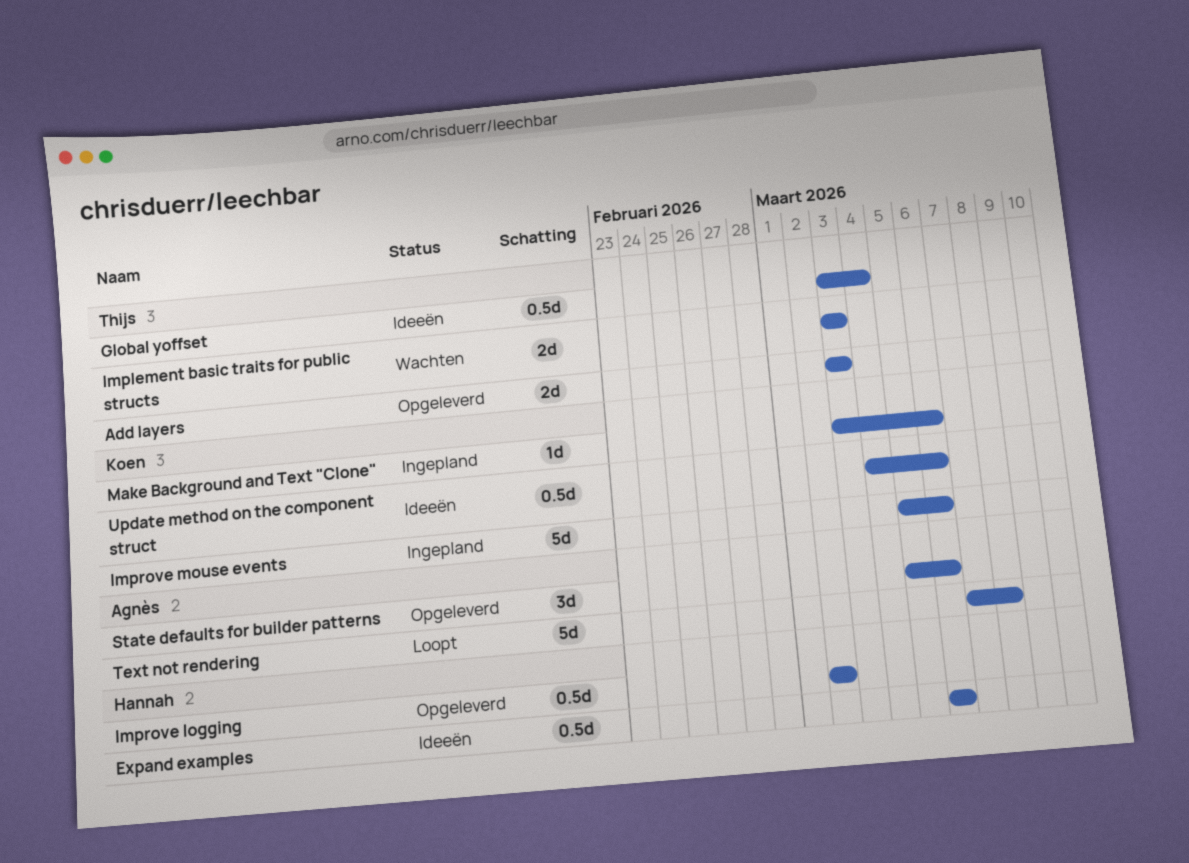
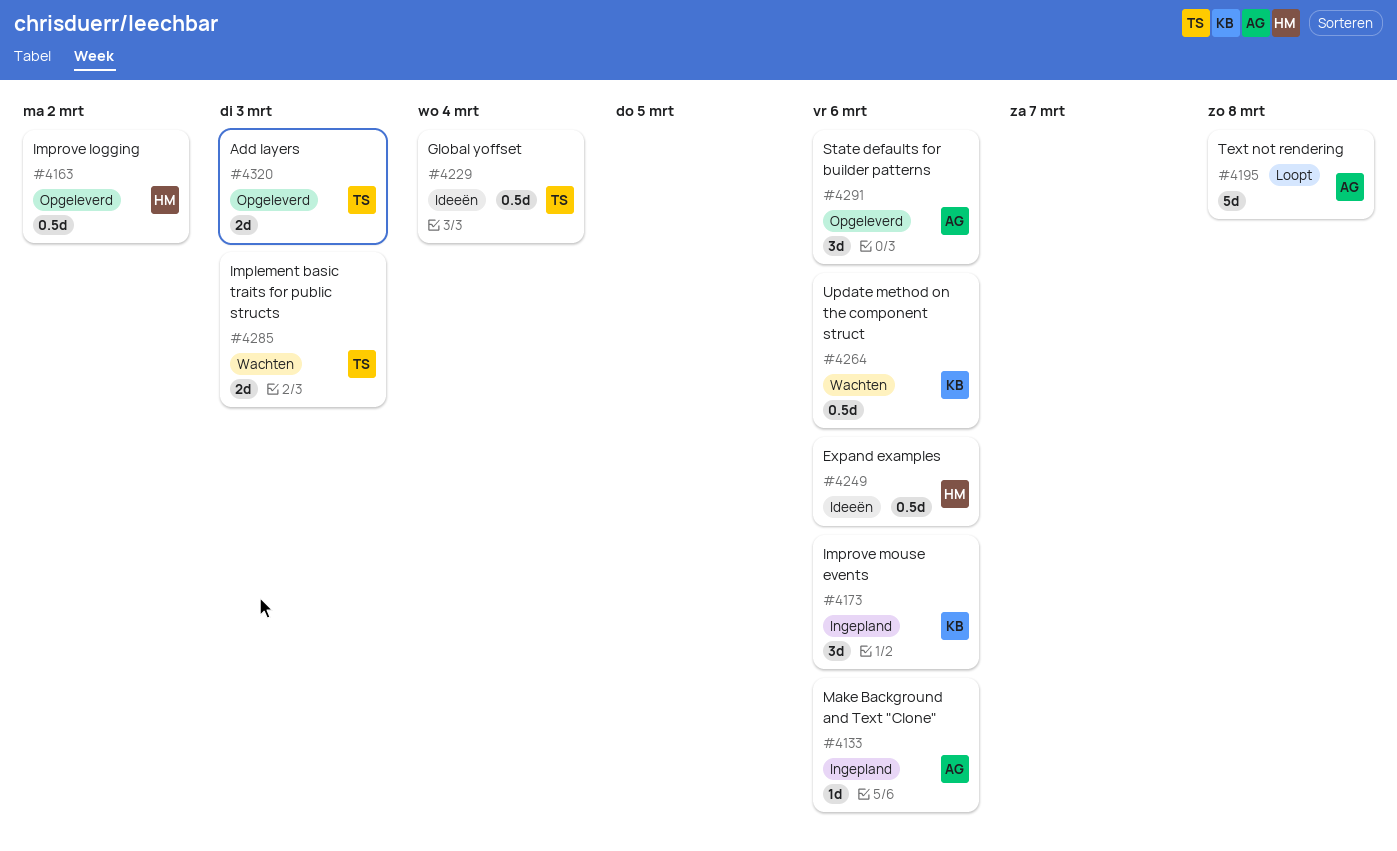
Improve mouse events, estimate: 5d -> 3d
Make Background and Text "Clone", owner: Koen -> Agnès
Update method on the component struct, status: Ideeën -> Wachten

